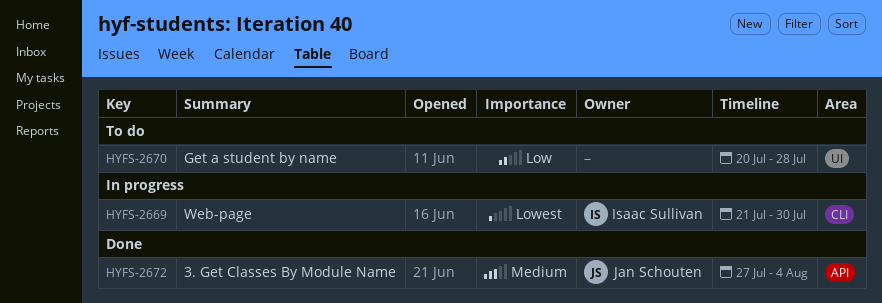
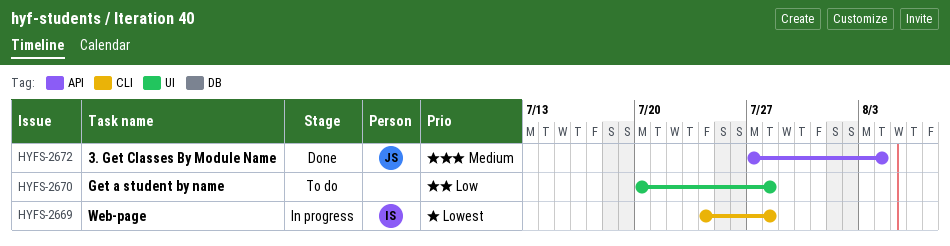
HYFS-2669, start: Jul 21 -> Jul 24
HYFS-2669, due: Jul 30 -> Jul 28

